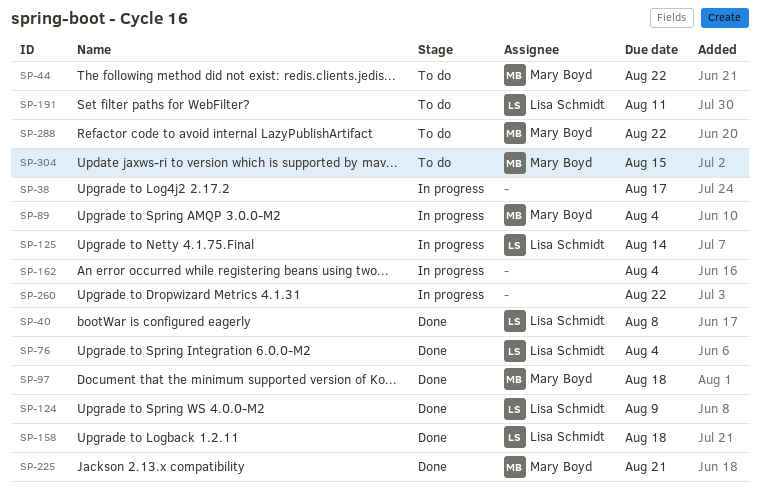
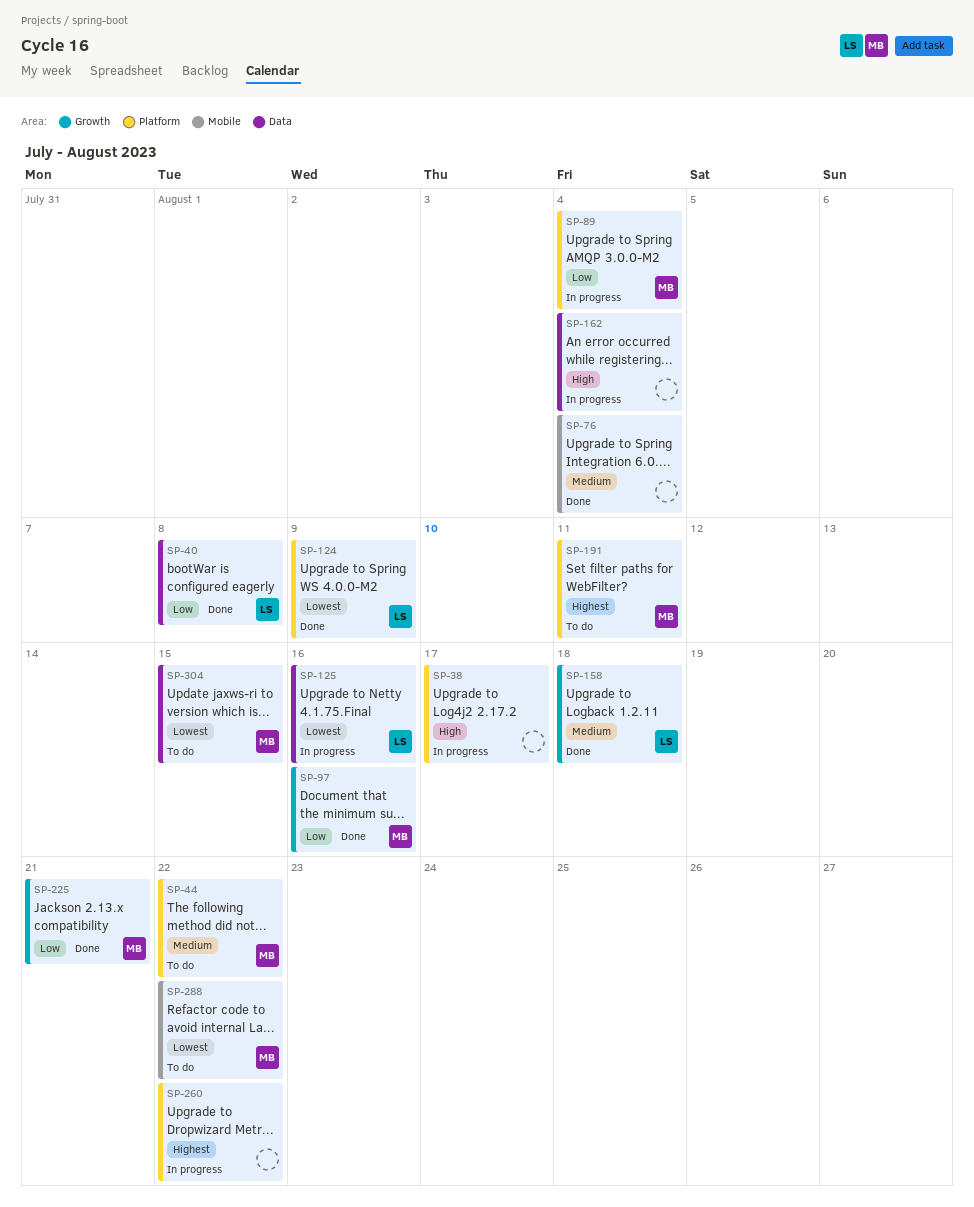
SP-76, owner: Lisa Schmidt -> none
SP-97, due: Aug 18 -> Aug 16
SP-125, due: Aug 14 -> Aug 16
SP-191, owner: Lisa Schmidt -> Mary Boyd

